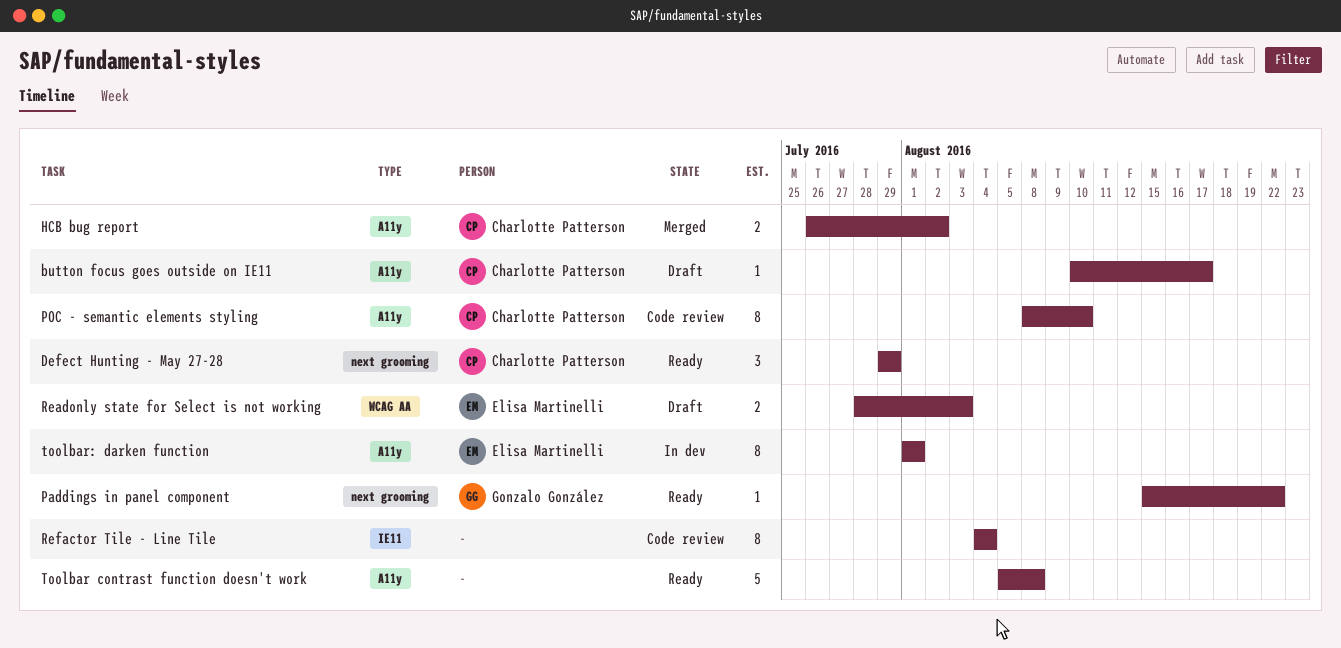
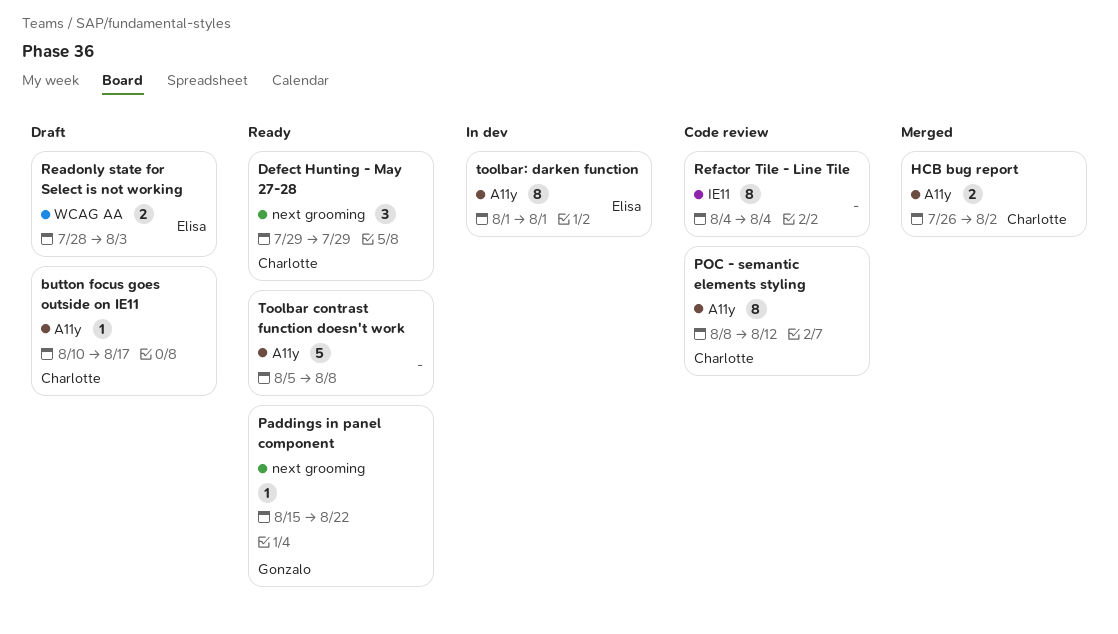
POC - semantic elements styling, due: Aug 10 -> Aug 12

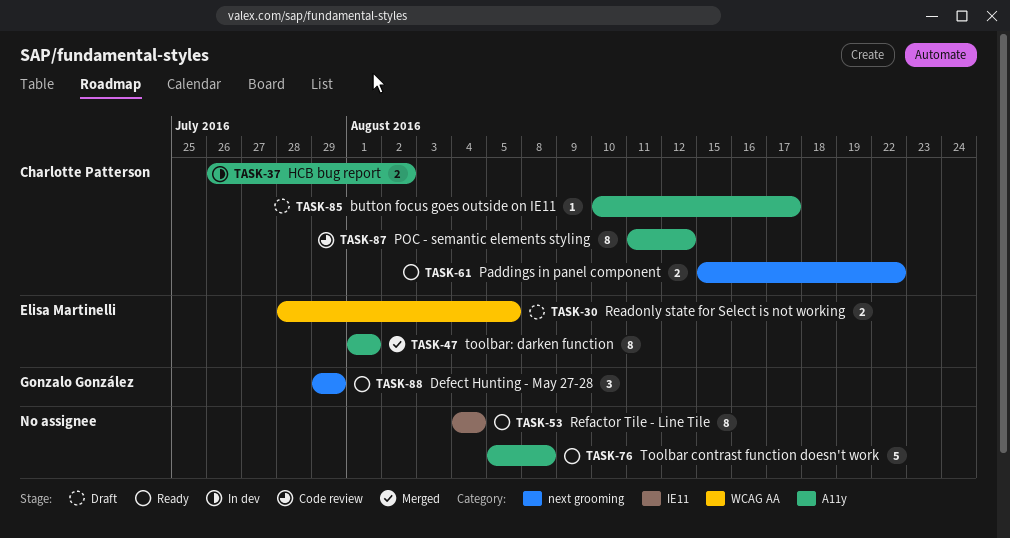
Defect Hunting - May 27-28, owner: Charlotte Patterson -> Gonzalo González
HCB bug report, status: Merged -> In dev
Paddings in panel component, owner: Gonzalo González -> Charlotte Patterson
Paddings in panel component, estimate: 1 -> 2
POC - semantic elements styling, start: Aug 8 -> Aug 11
Readonly state for Select is not working, due: Aug 3 -> Aug 5
Refactor Tile - Line Tile, status: Code review -> Ready
toolbar: darken function, status: In dev -> Merged

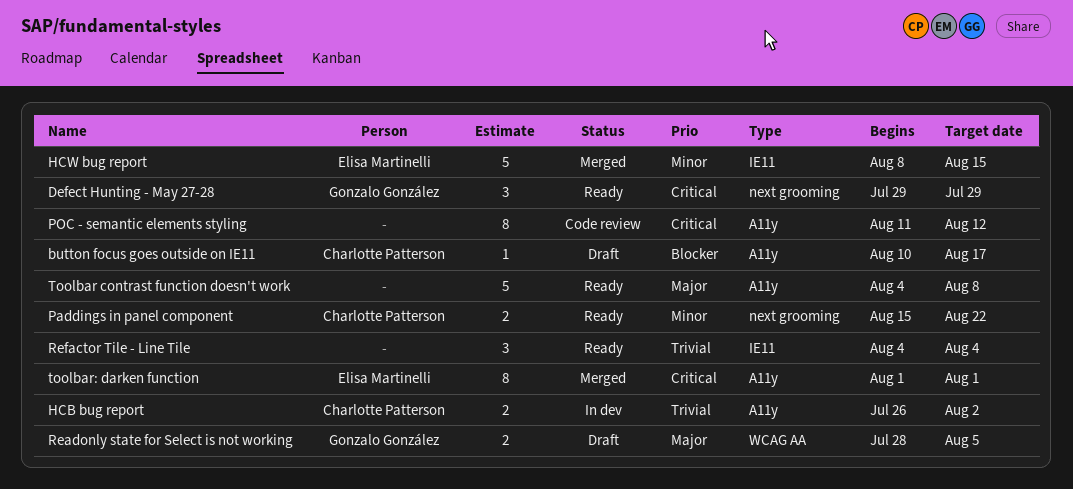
HCW bug report: none -> present
POC - semantic elements styling, owner: Charlotte Patterson -> none
Readonly state for Select is not working, owner: Elisa Martinelli -> Gonzalo González
Refactor Tile - Line Tile, estimate: 8 -> 3
Toolbar contrast function doesn't work, start: Aug 5 -> Aug 4

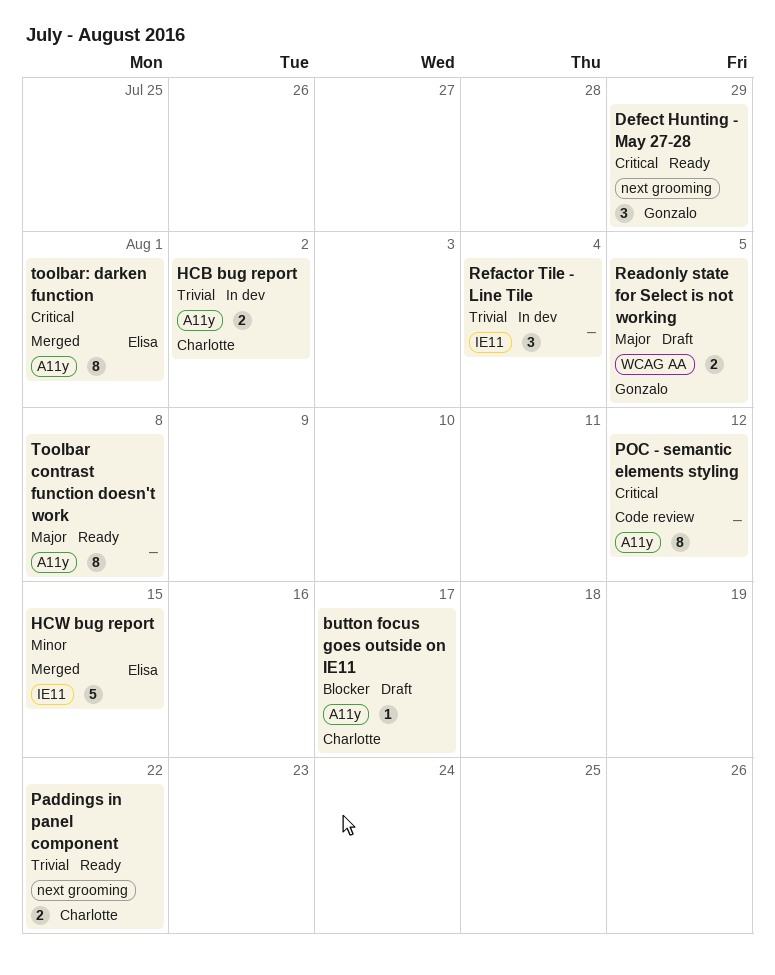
Paddings in panel component, priority: Minor -> Trivial
Refactor Tile - Line Tile, status: Ready -> In dev
Toolbar contrast function doesn't work, estimate: 5 -> 8

